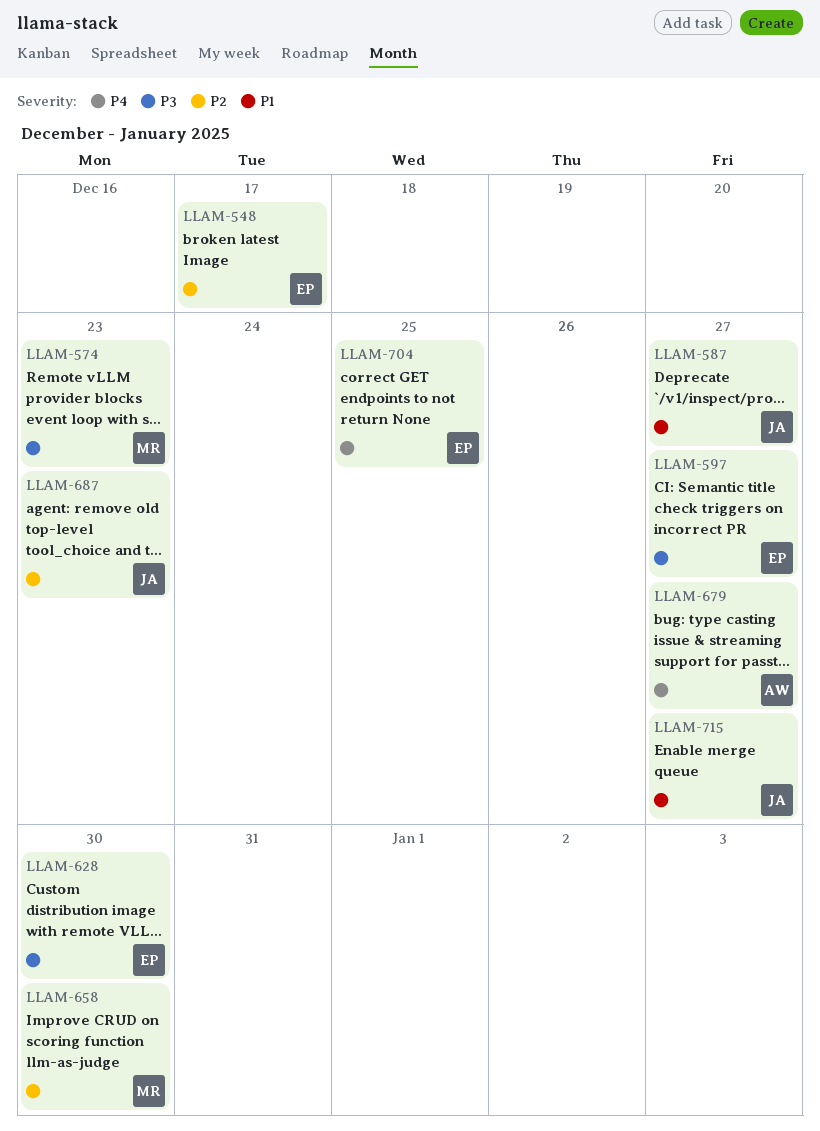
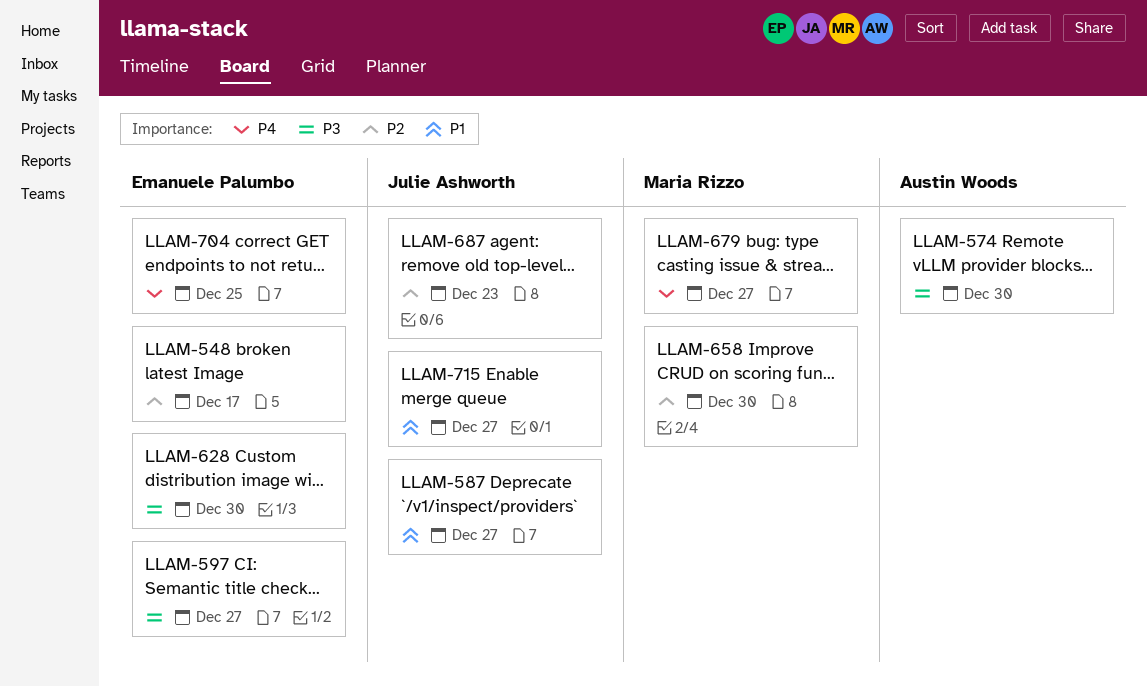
LLAM-574, owner: Maria Rizzo -> Austin Woods
LLAM-574, due: Dec 23 -> Dec 30
LLAM-679, owner: Austin Woods -> Maria Rizzo

